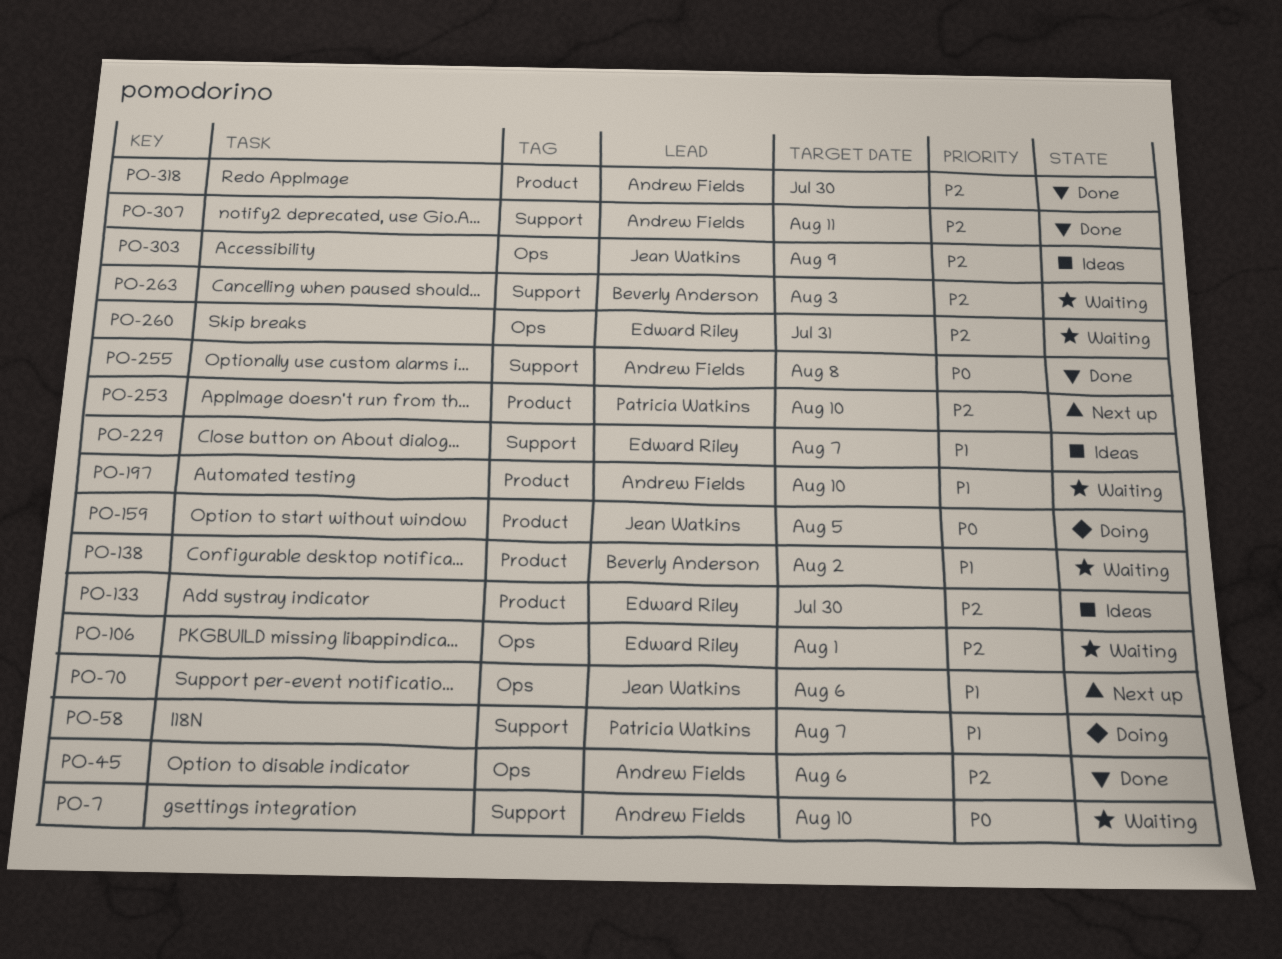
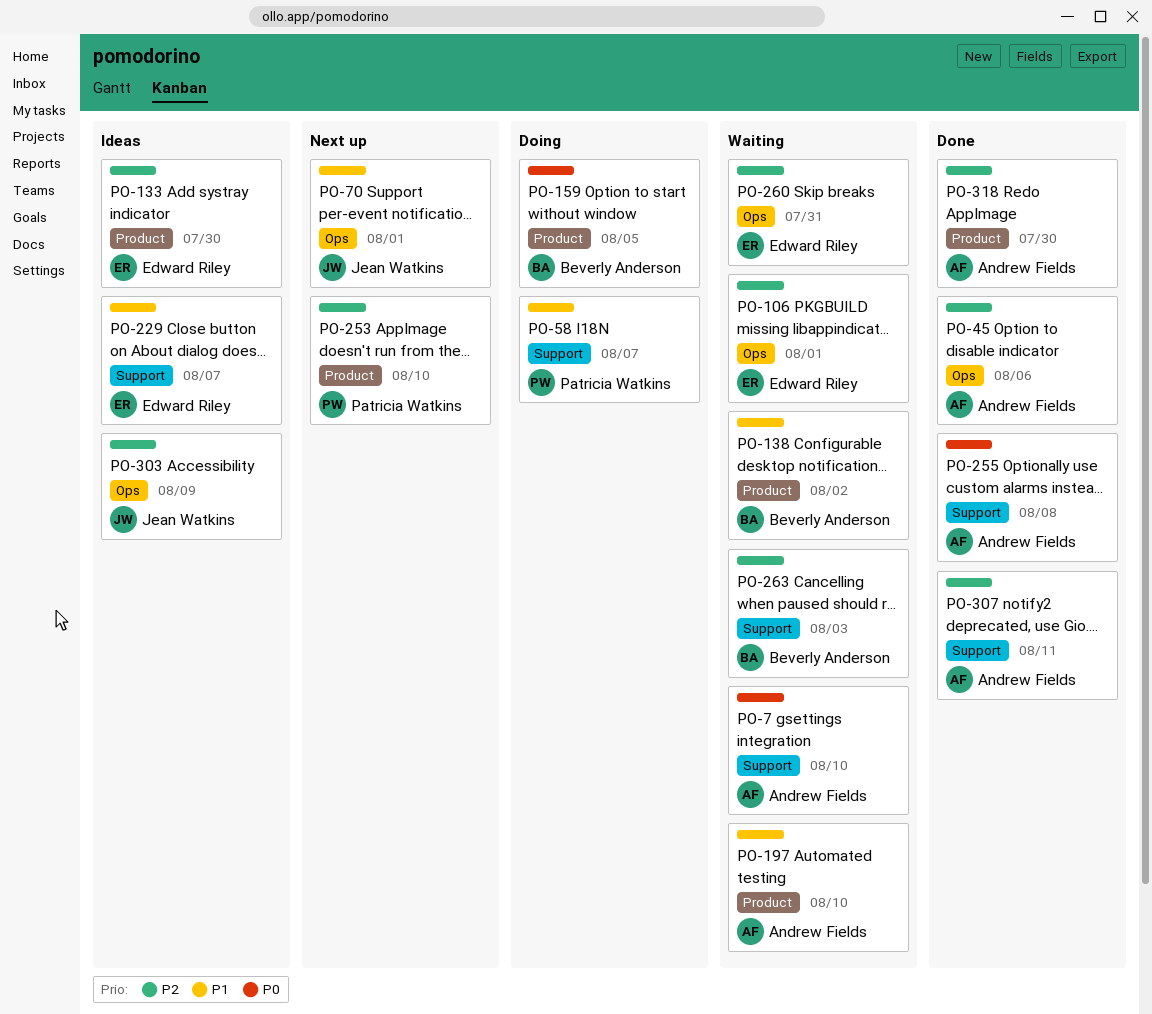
PO-70, due: Aug 6 -> Aug 1
PO-159, owner: Jean Watkins -> Beverly Anderson

